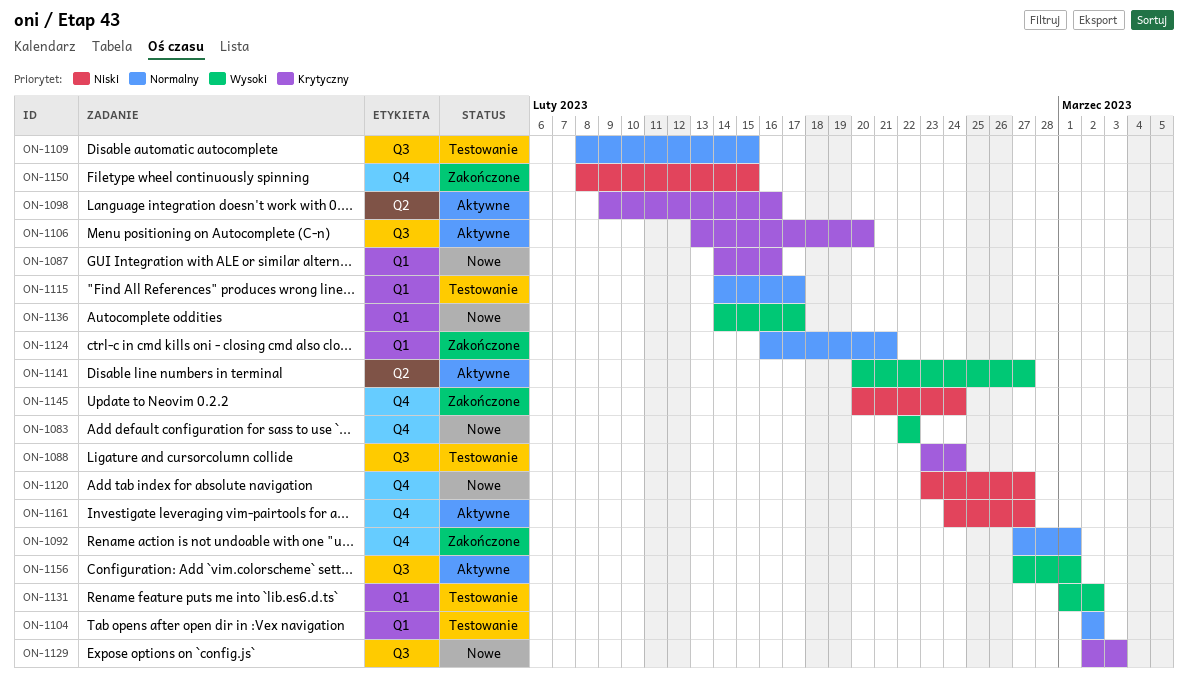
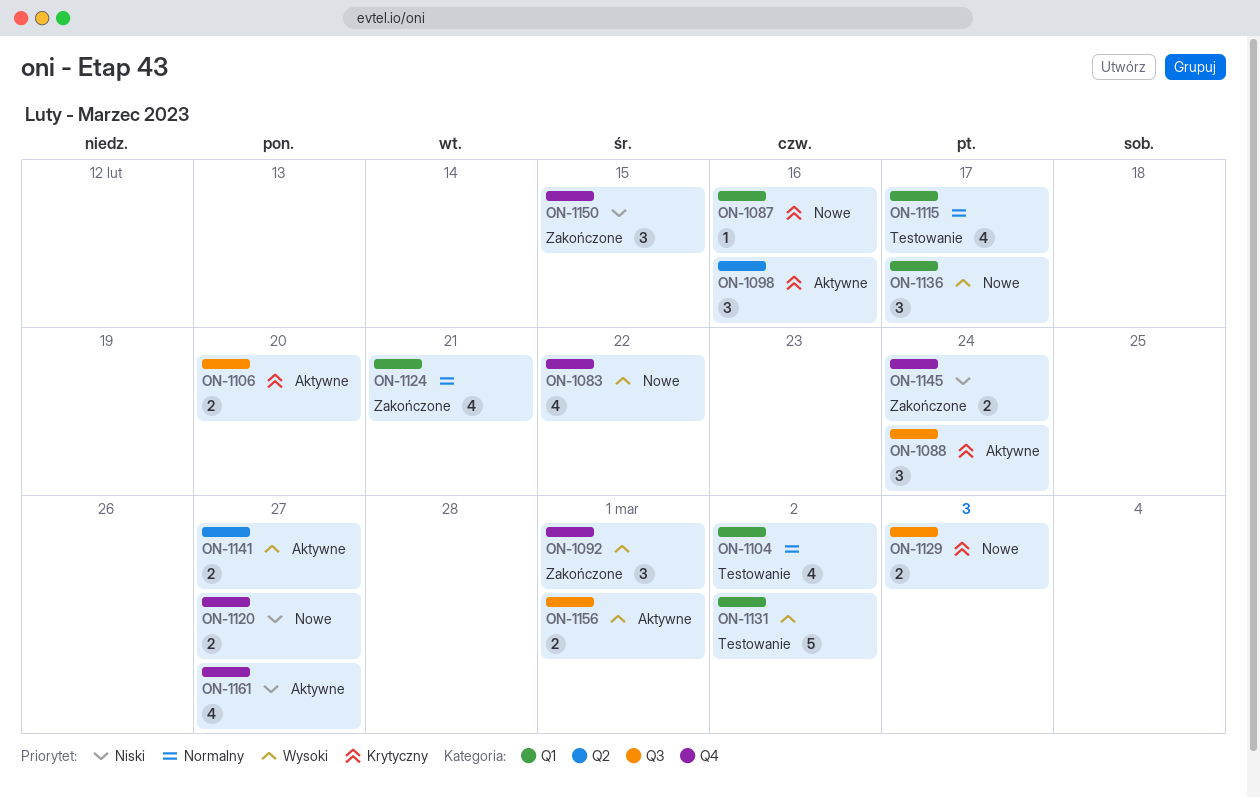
ON-1088, status: Testowanie -> Aktywne
ON-1092, priority: Normalny -> Wysoki
ON-1109: present -> none

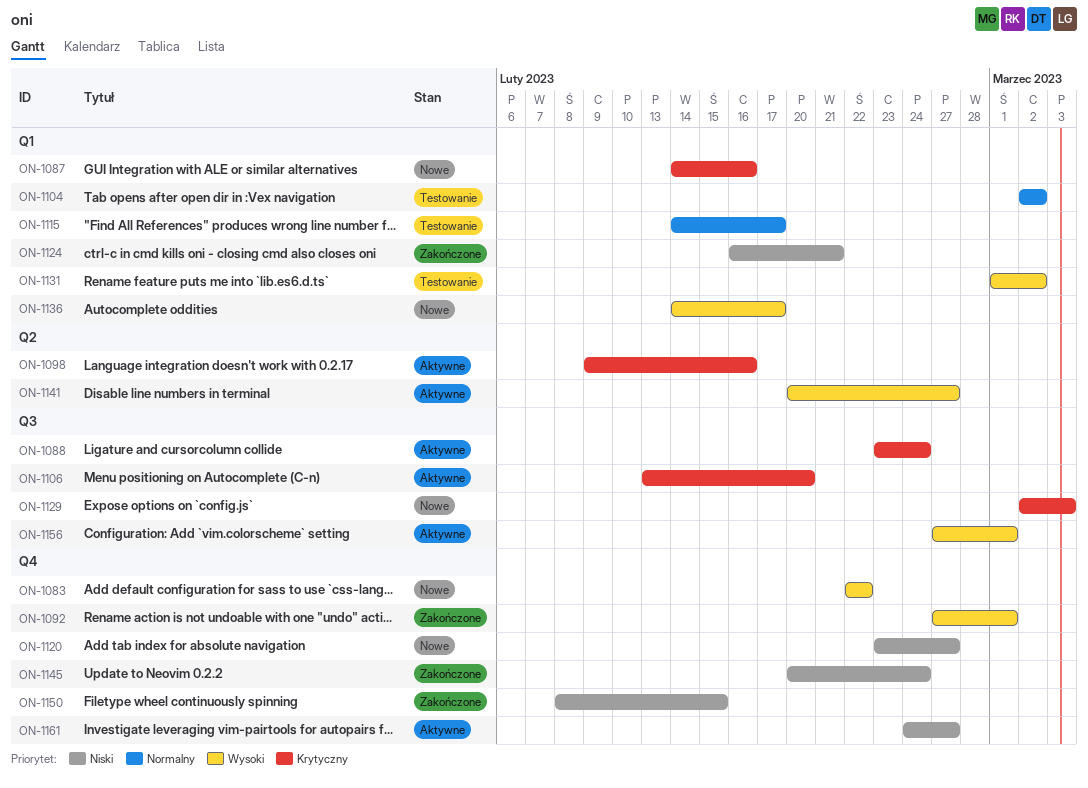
ON-1124, priority: Normalny -> Niski

